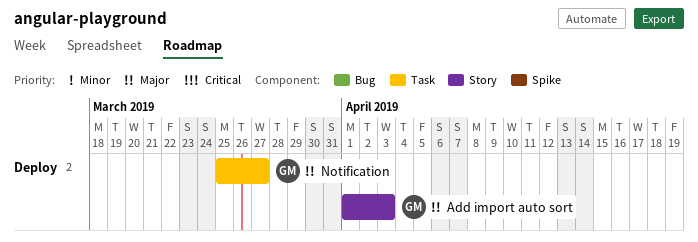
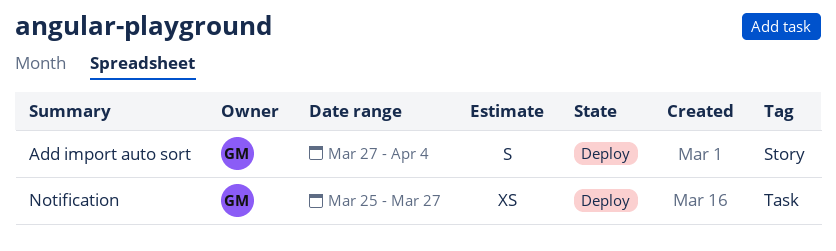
Add import auto sort, start: Apr 1 -> Mar 27
Add import auto sort, due: Apr 3 -> Apr 4

